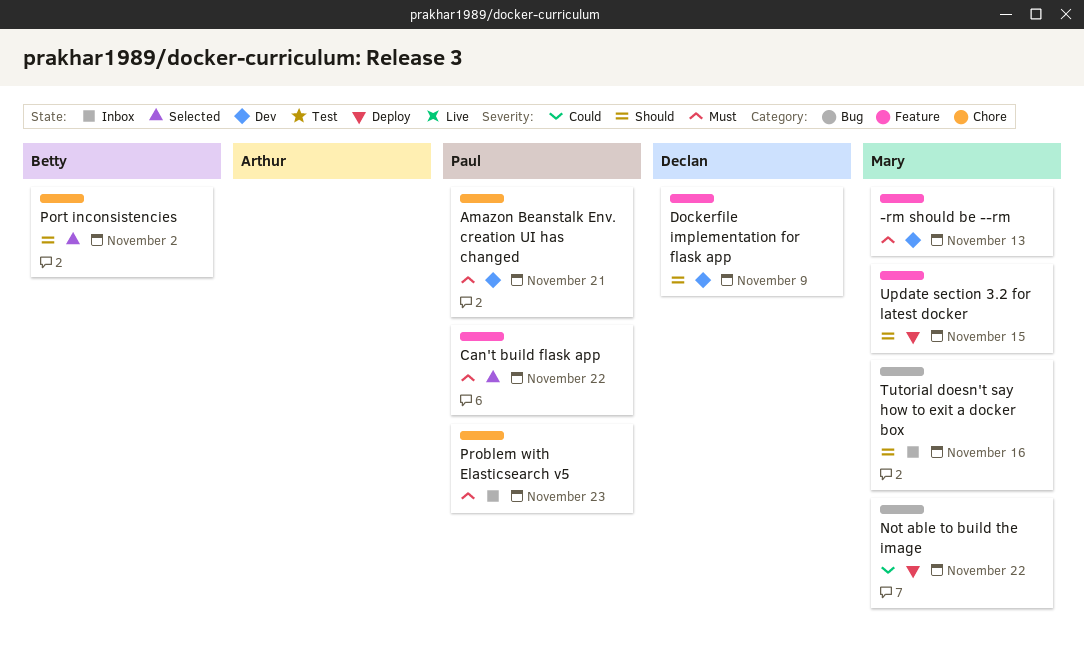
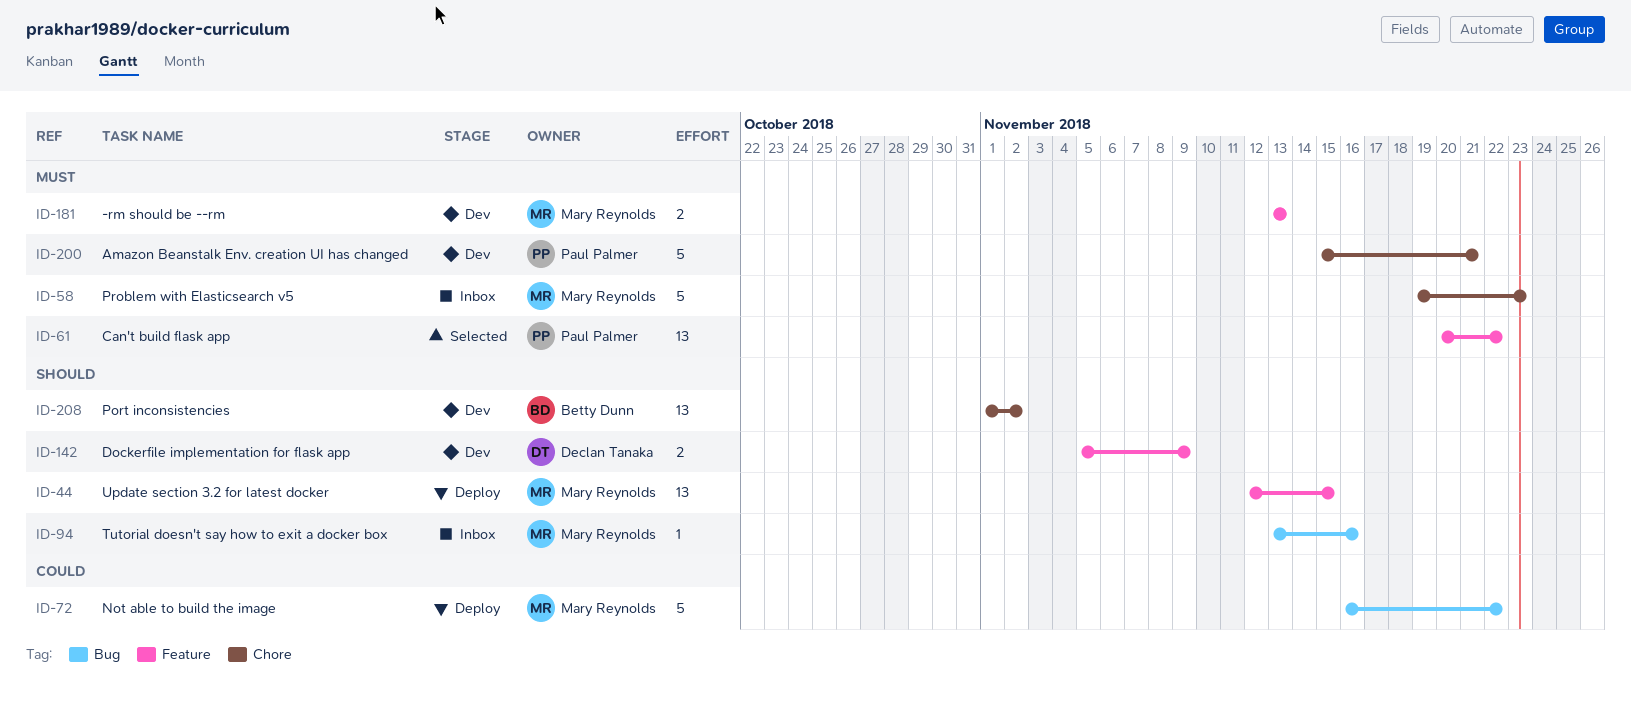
Port inconsistencies, status: Selected -> Dev
Problem with Elasticsearch v5, owner: Paul Palmer -> Mary Reynolds

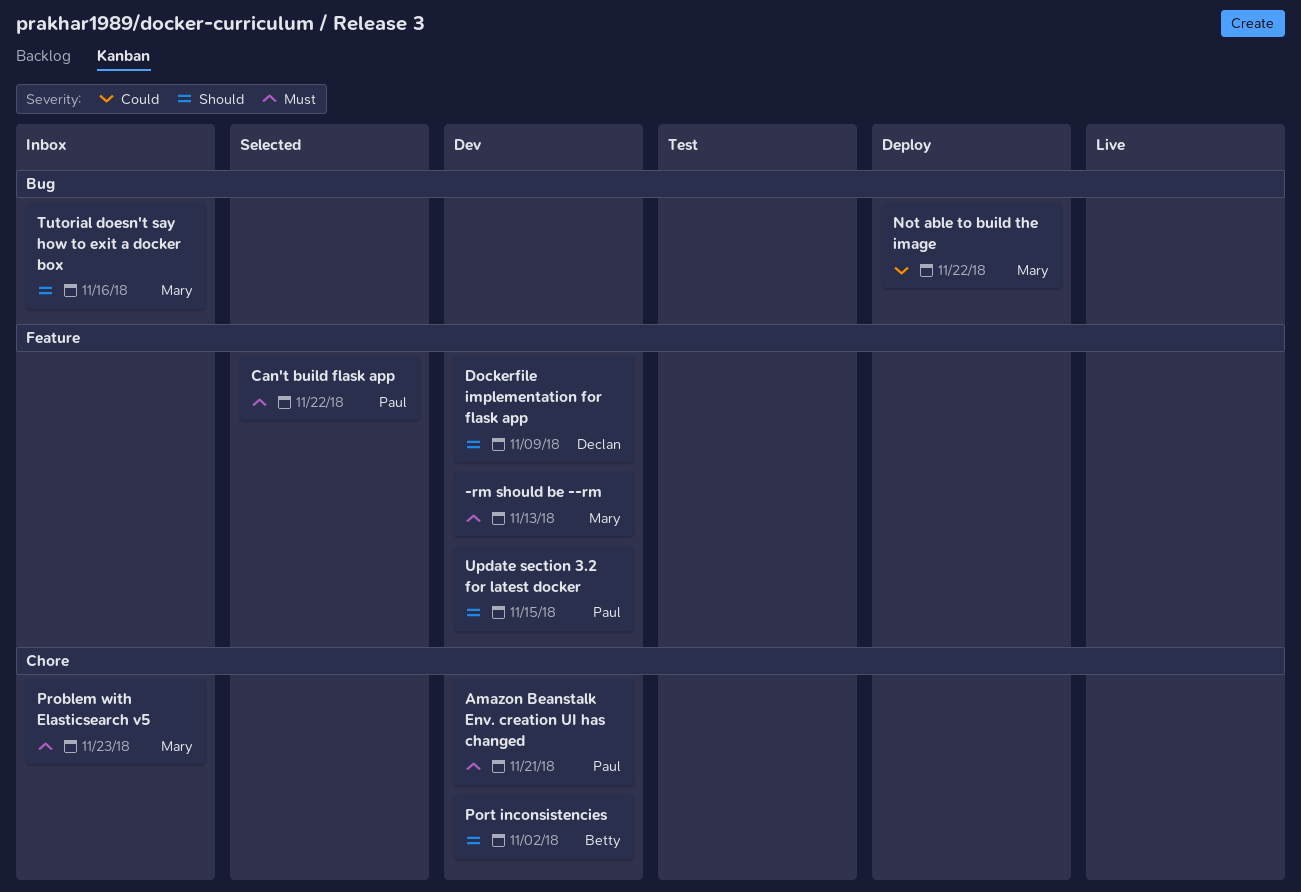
Update section 3.2 for latest docker, status: Deploy -> Dev
Update section 3.2 for latest docker, owner: Mary Reynolds -> Paul Palmer

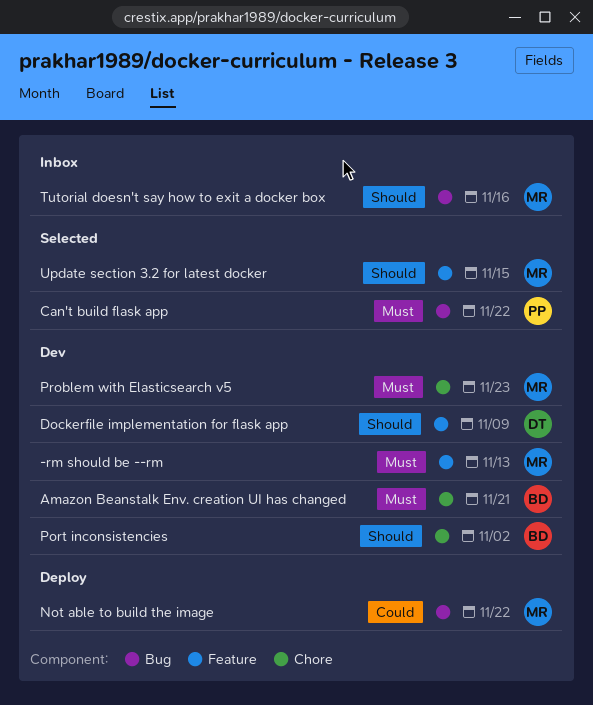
Amazon Beanstalk Env. creation UI has changed, owner: Paul -> Betty
Can't build flask app, label: Feature -> Bug
Problem with Elasticsearch v5, status: Inbox -> Dev
Update section 3.2 for latest docker, status: Dev -> Selected
Update section 3.2 for latest docker, owner: Paul -> Mary

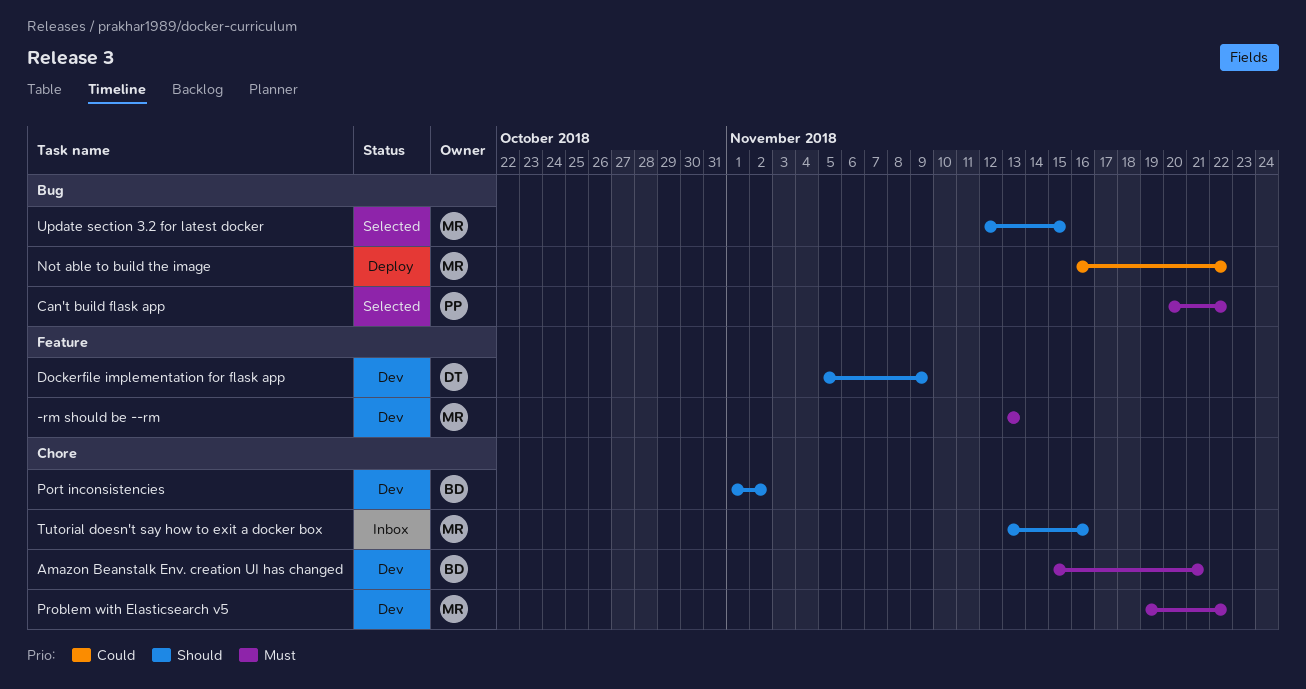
Problem with Elasticsearch v5, due: Nov 23 -> Nov 22
Tutorial doesn't say how to exit a docker box, label: Bug -> Chore
Update section 3.2 for latest docker, label: Feature -> Bug

